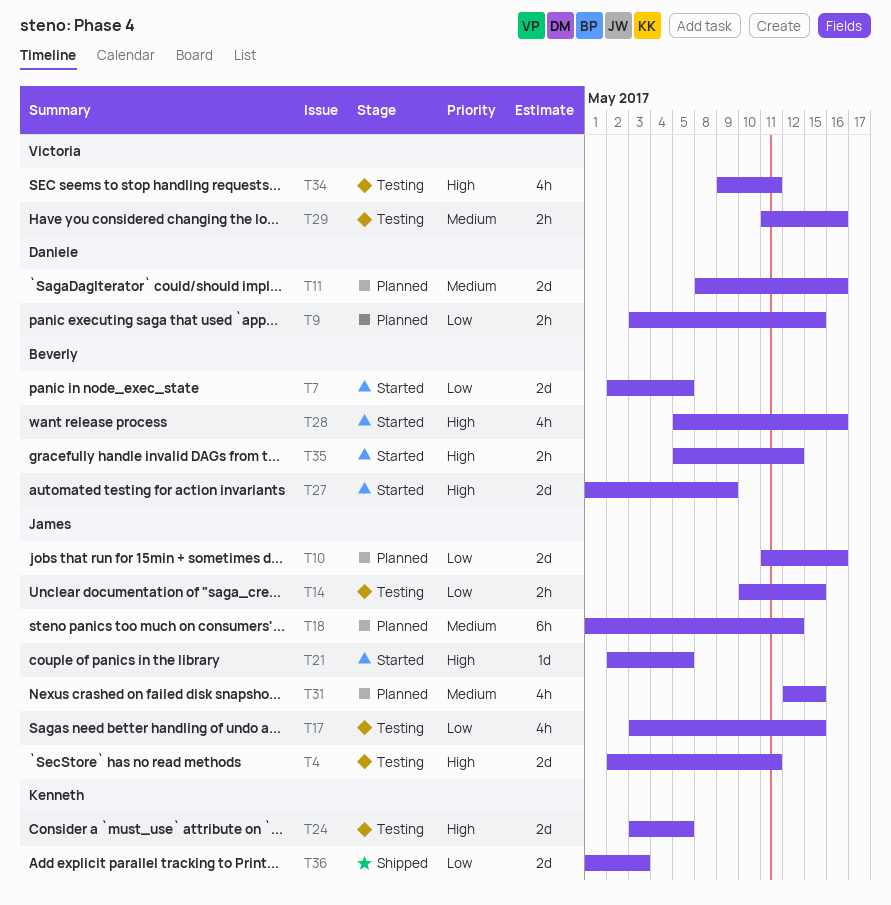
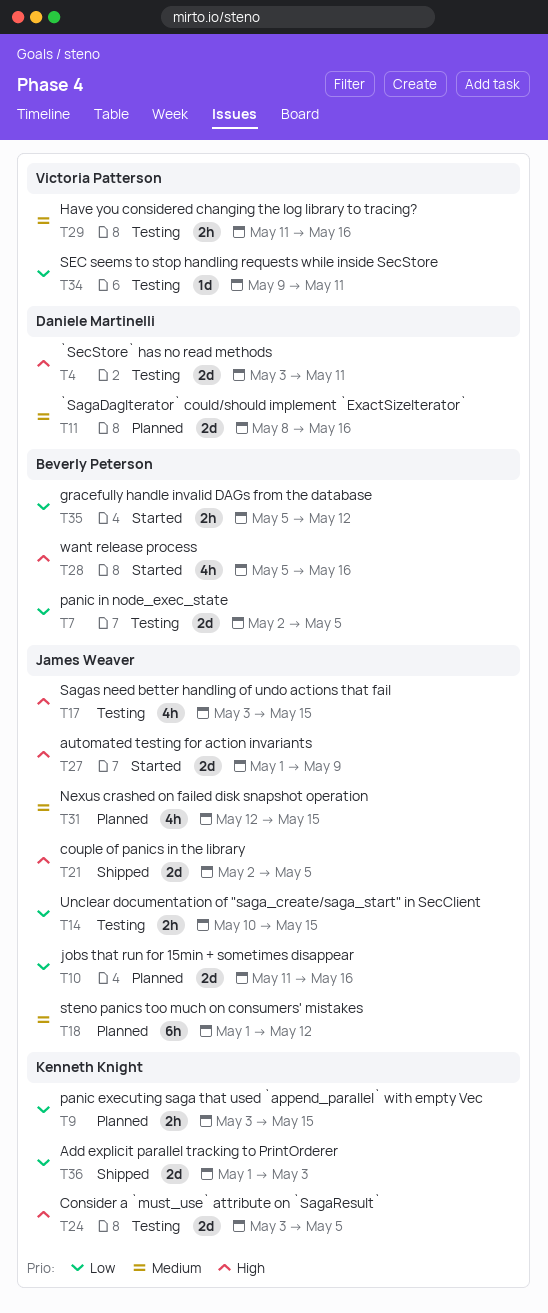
T4, owner: James Weaver -> Daniele Martinelli
T4, start: May 2 -> May 3
T7, status: Started -> Testing
T9, owner: Daniele Martinelli -> Kenneth Knight
T17, priority: Low -> High
T21, status: Started -> Shipped
T21, estimate: 1d -> 2d
T27, owner: Beverly Peterson -> James Weaver
T34, priority: High -> Low
T34, estimate: 4h -> 1d
T35, priority: High -> Low

